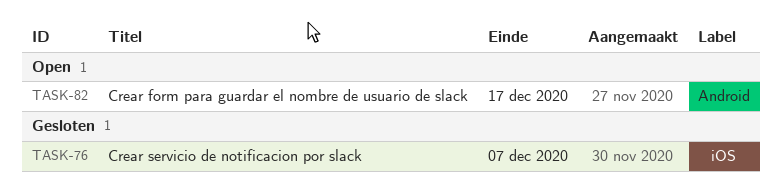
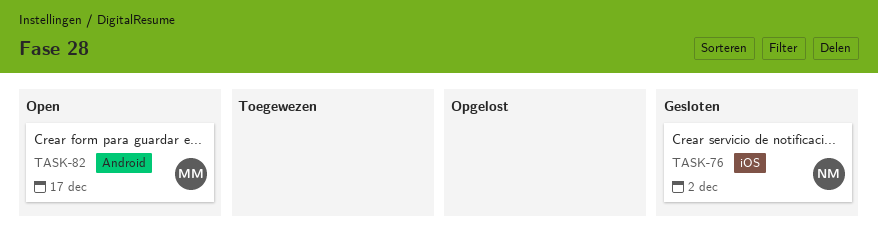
TASK-76, due: Dec 7 -> Dec 2

